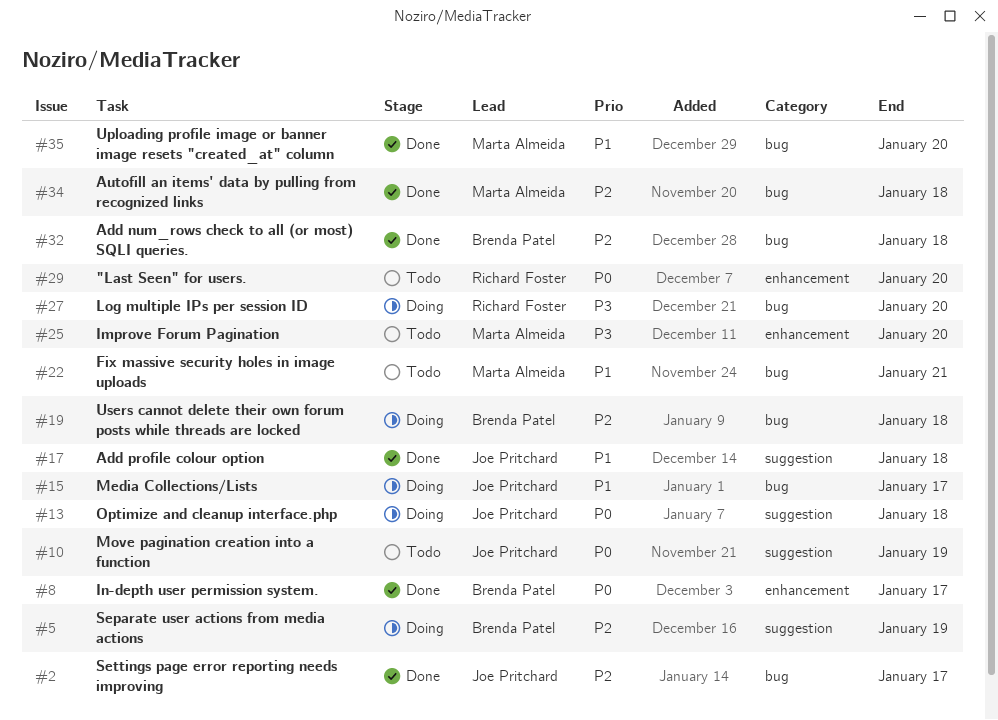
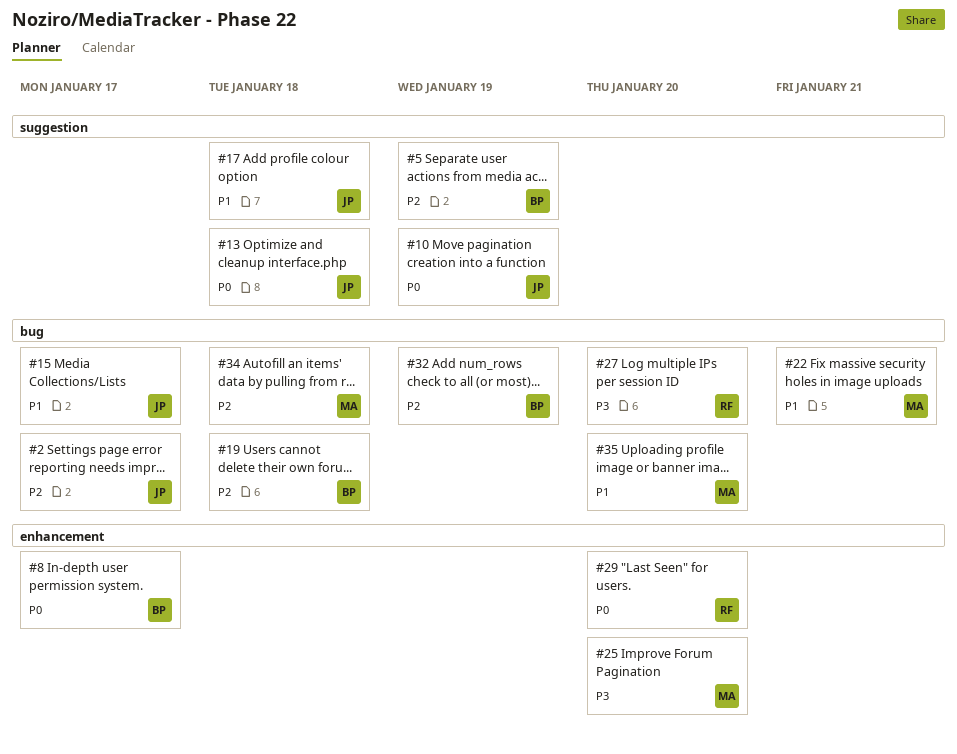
#32, due: Jan 18 -> Jan 19

